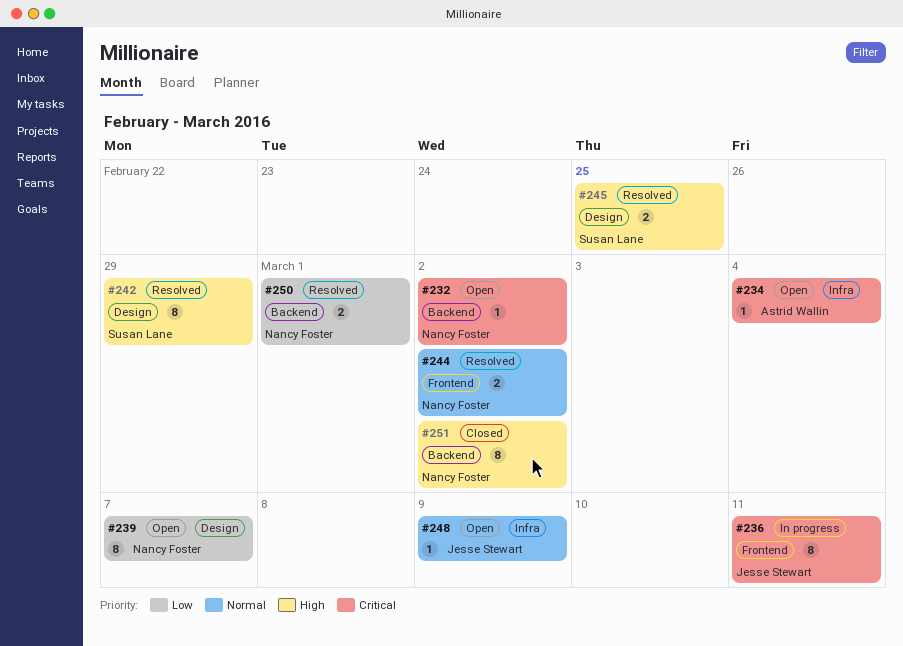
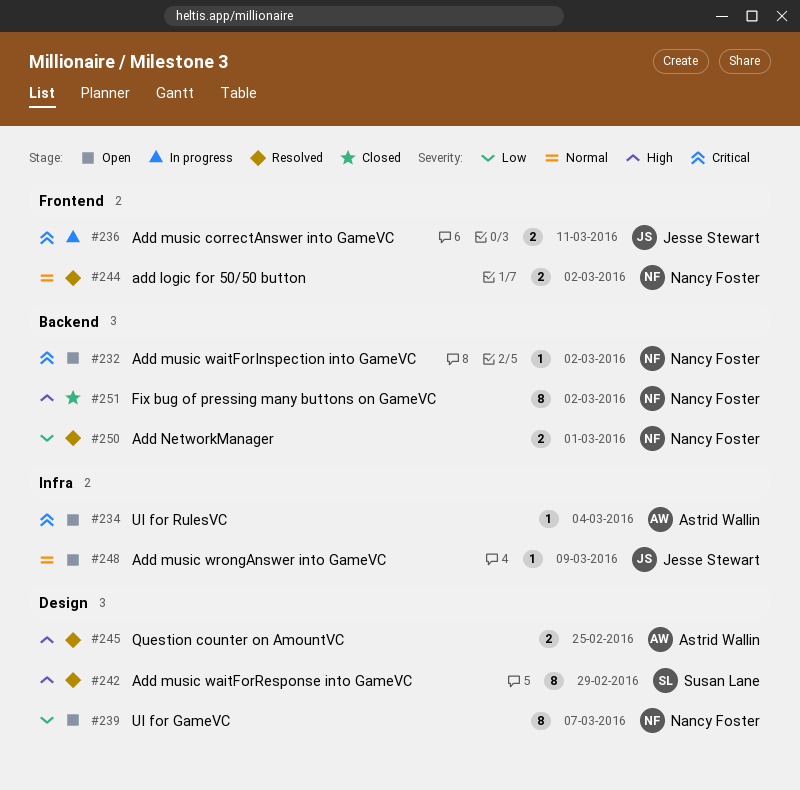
#236, estimate: 8 -> 2
#245, owner: Susan Lane -> Astrid Wallin

